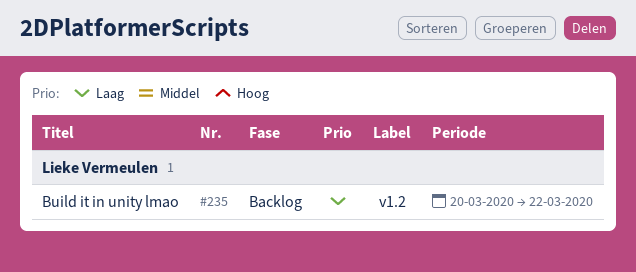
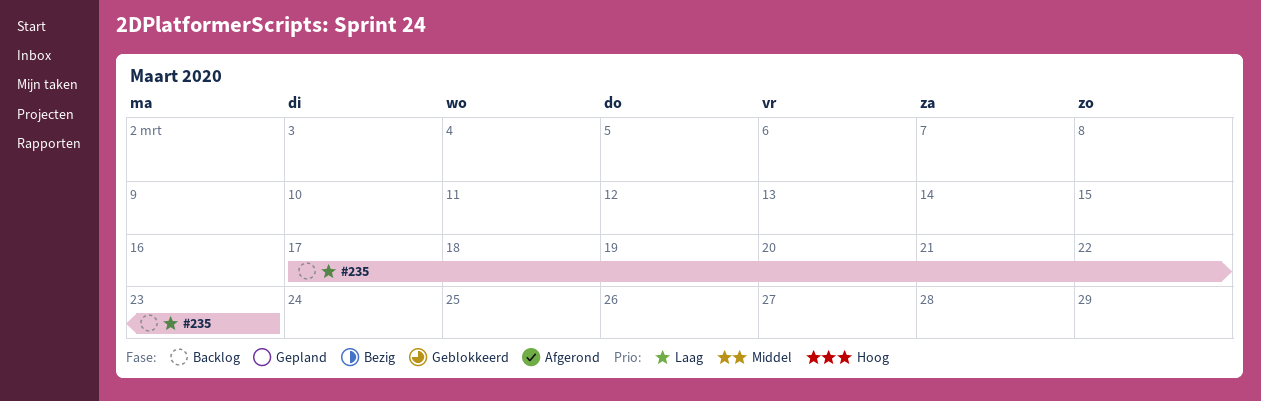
#235, start: Mar 20 -> Mar 17
#235, due: Mar 22 -> Mar 23

